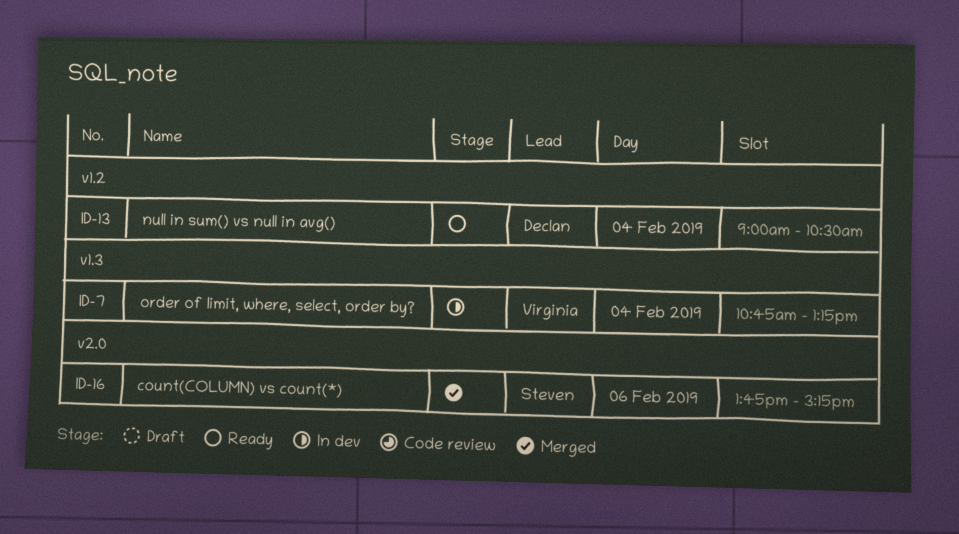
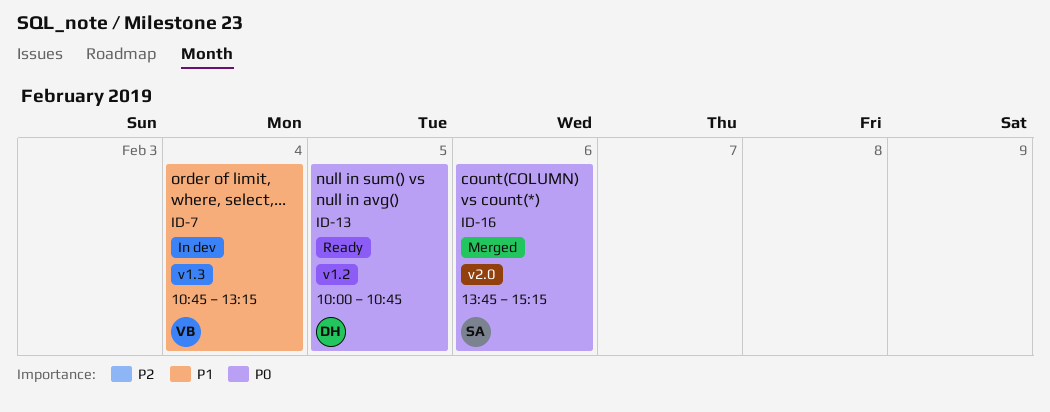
ID-13, day: Feb 4 -> Feb 5
ID-13, begins: 09:00 -> 10:00
ID-13, ends: 10:30 -> 10:45

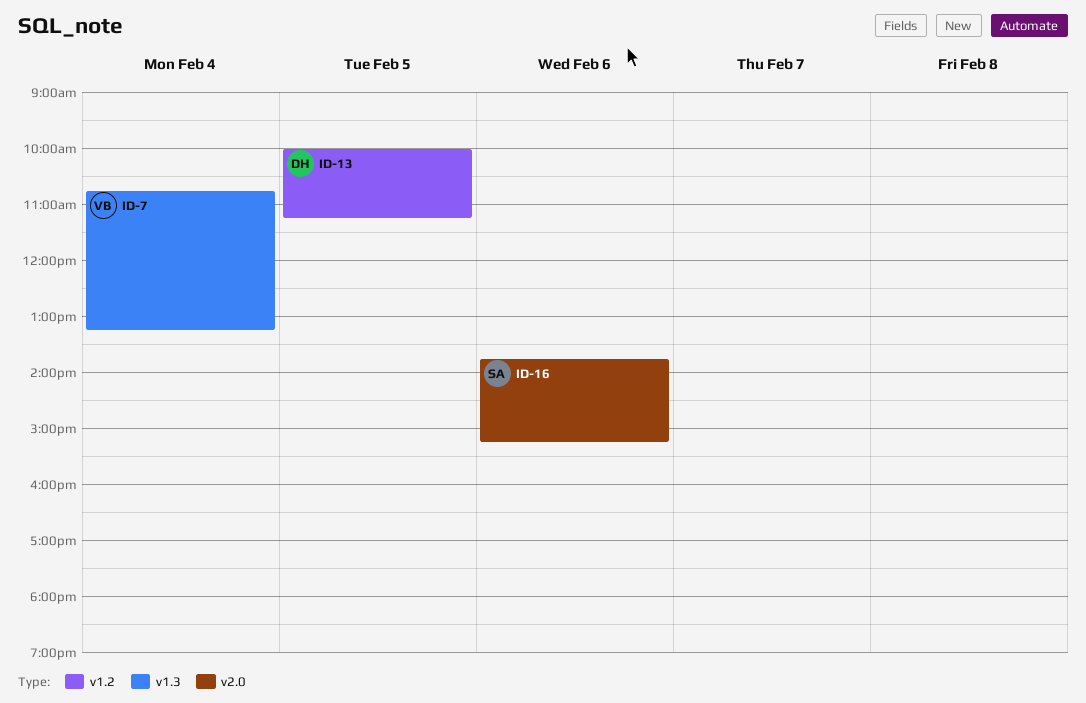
ID-13, ends: 10:45 -> 11:15

